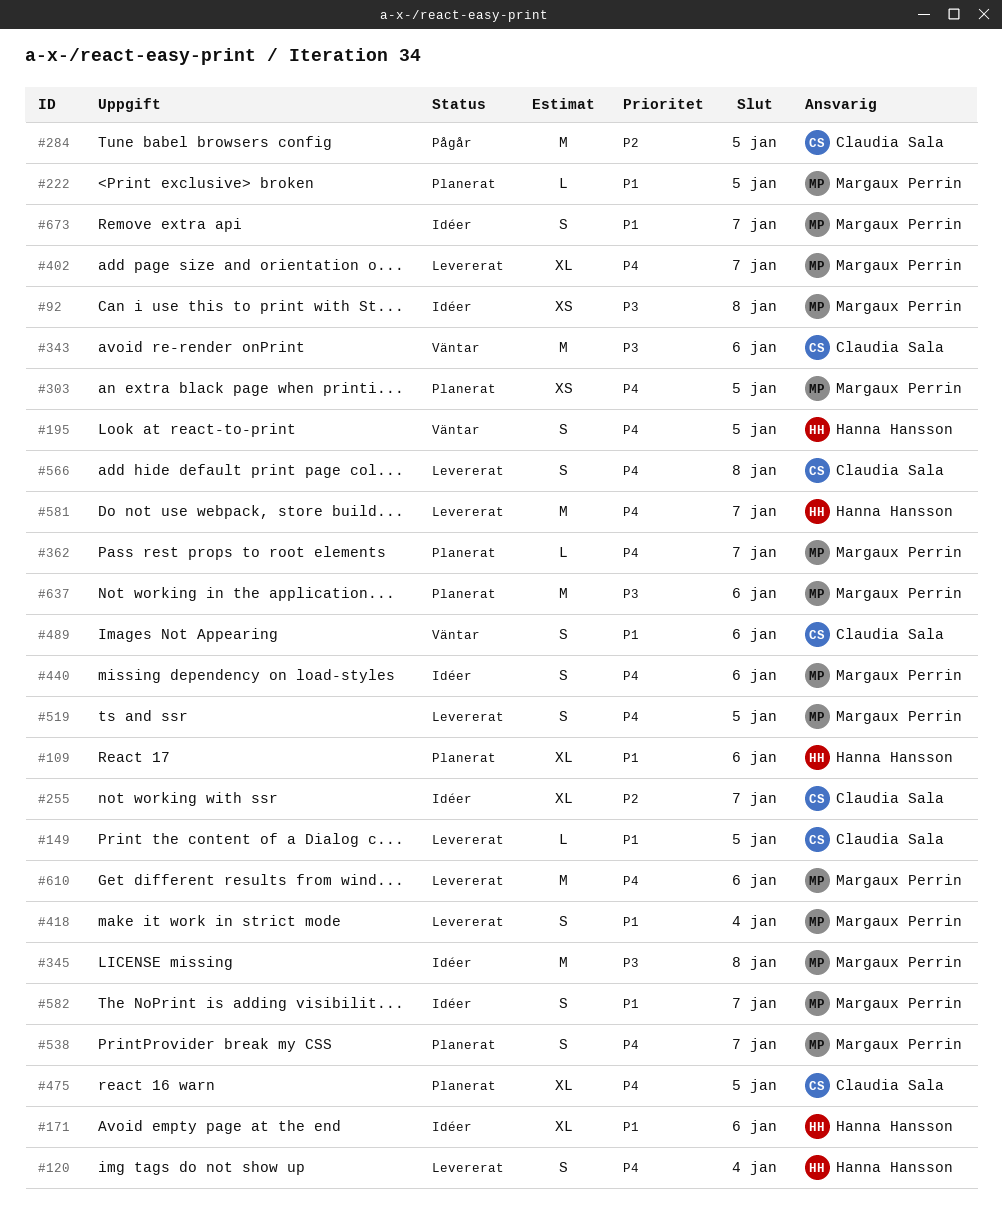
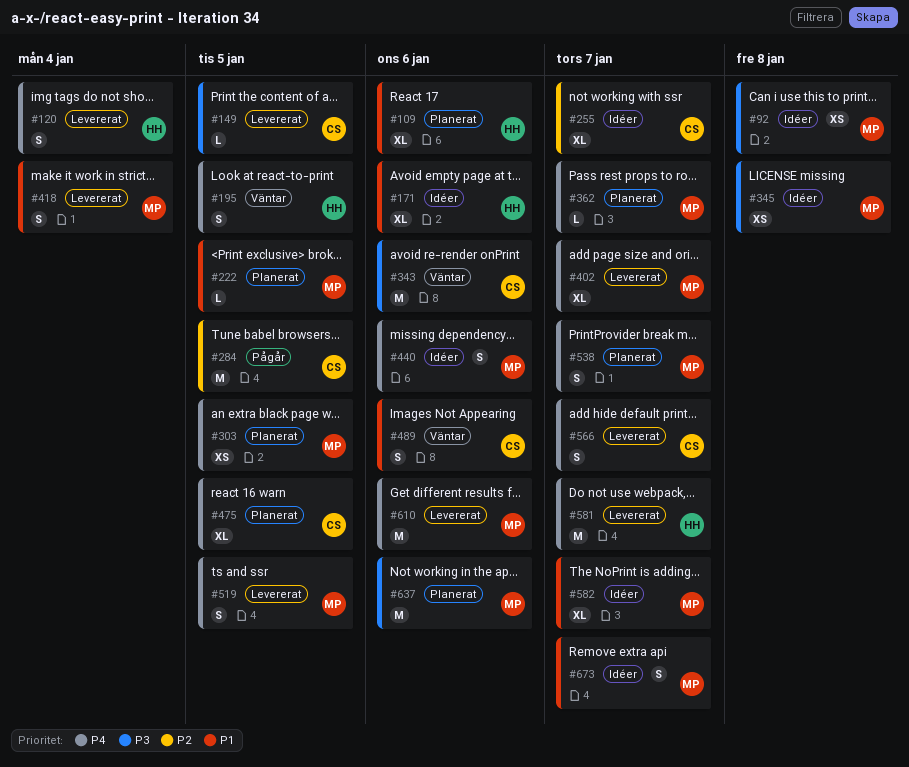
#149, priority: P1 -> P3
#345, estimate: M -> XS
#566, due: Jan 8 -> Jan 7
#582, estimate: S -> XL

